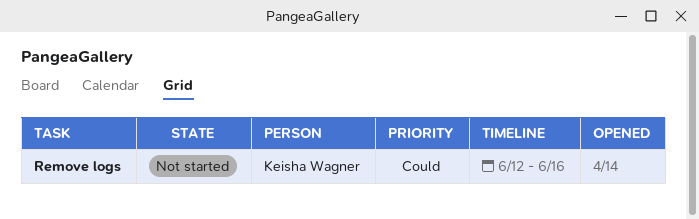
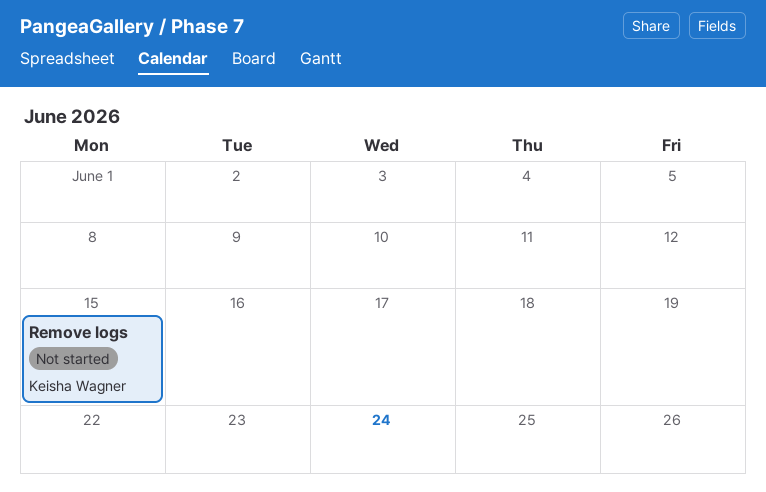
Remove logs, due: Jun 16 -> Jun 15

